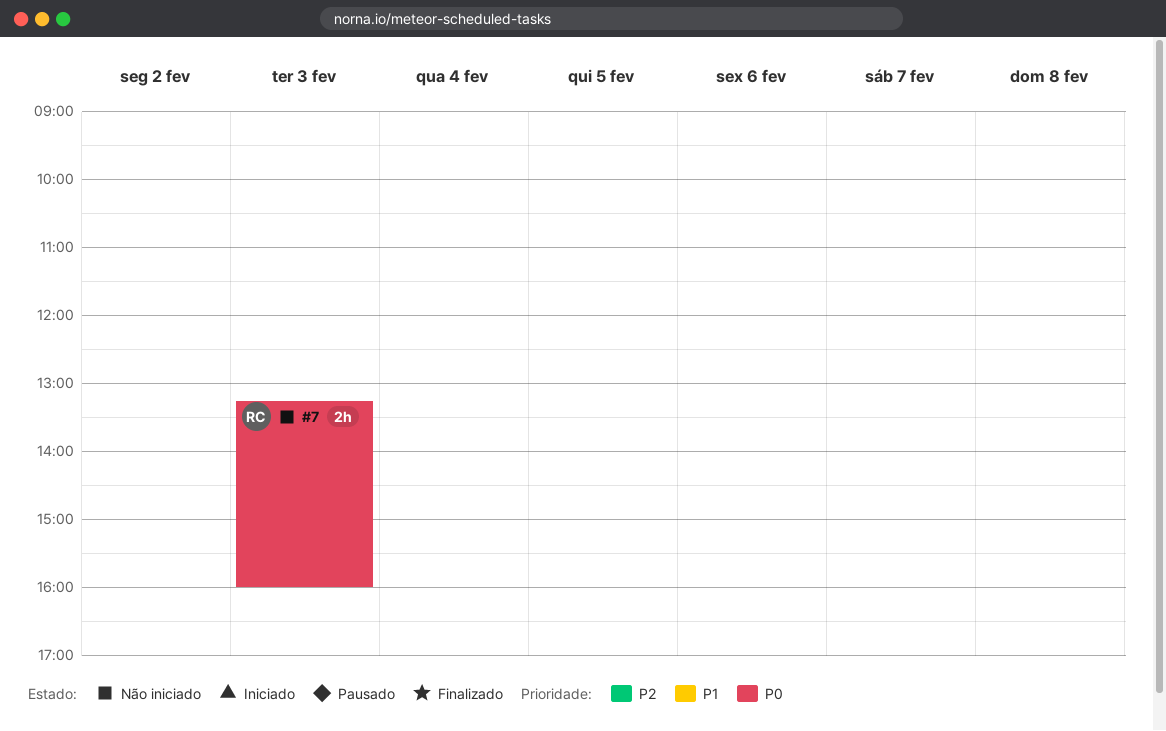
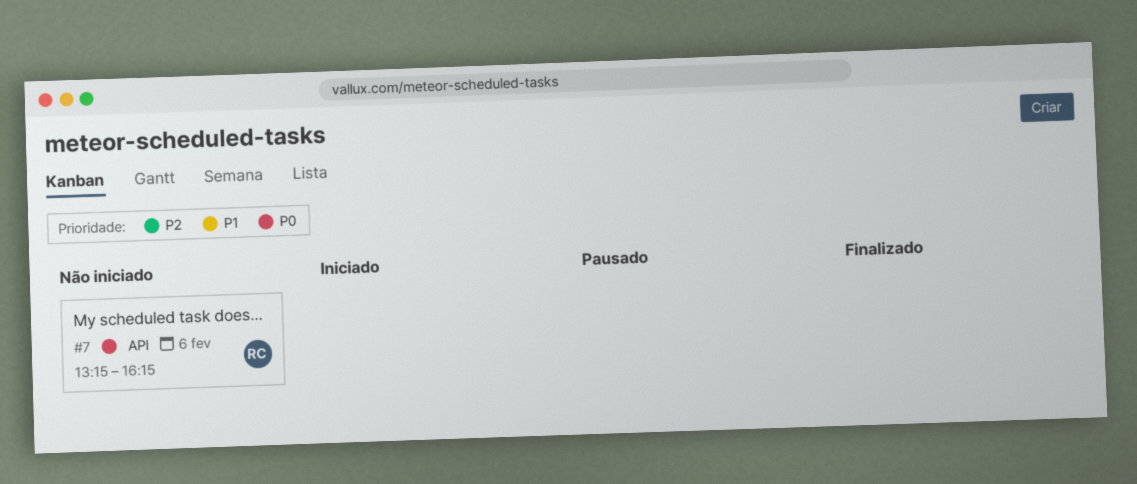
#7, day: Feb 3 -> Feb 6
#7, ends: 16:00 -> 16:15

